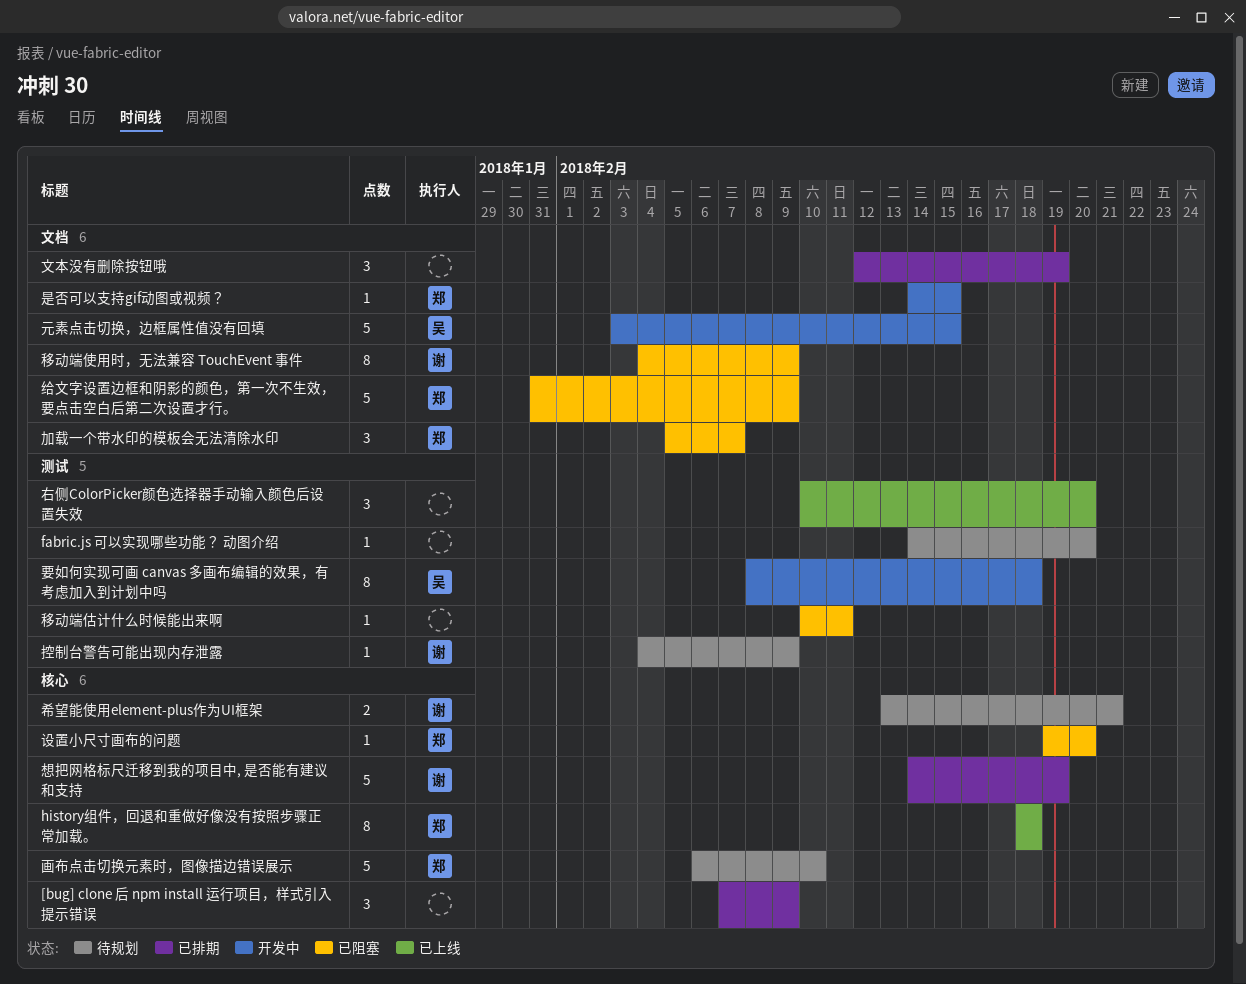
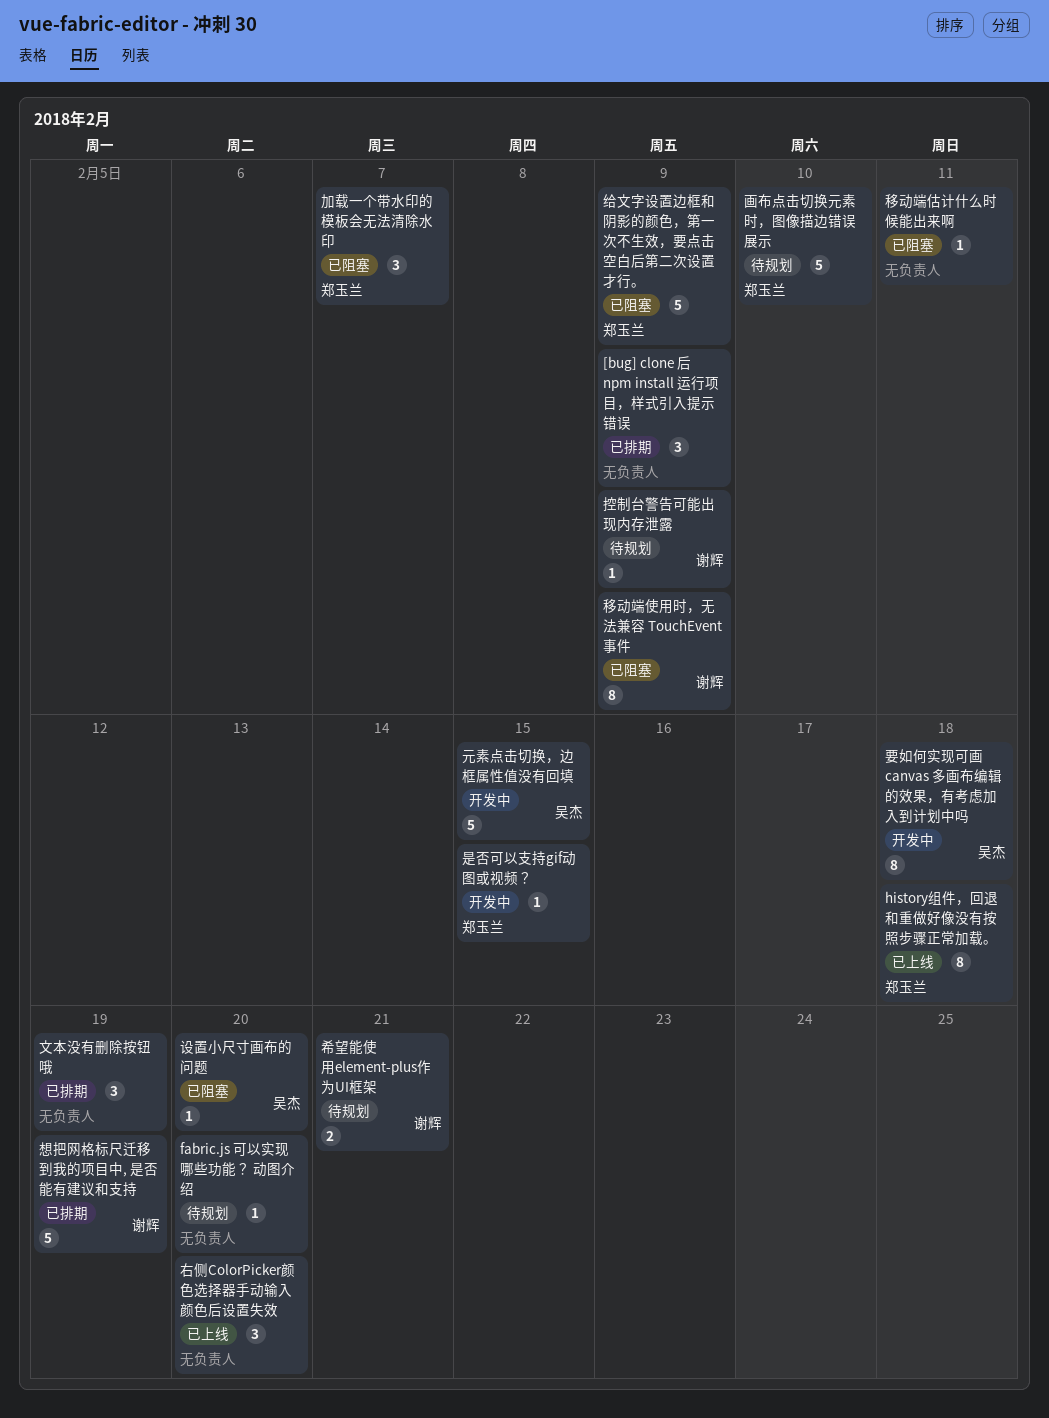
设置小尺寸画布的问题, owner: 郑玉兰 -> 吴杰

